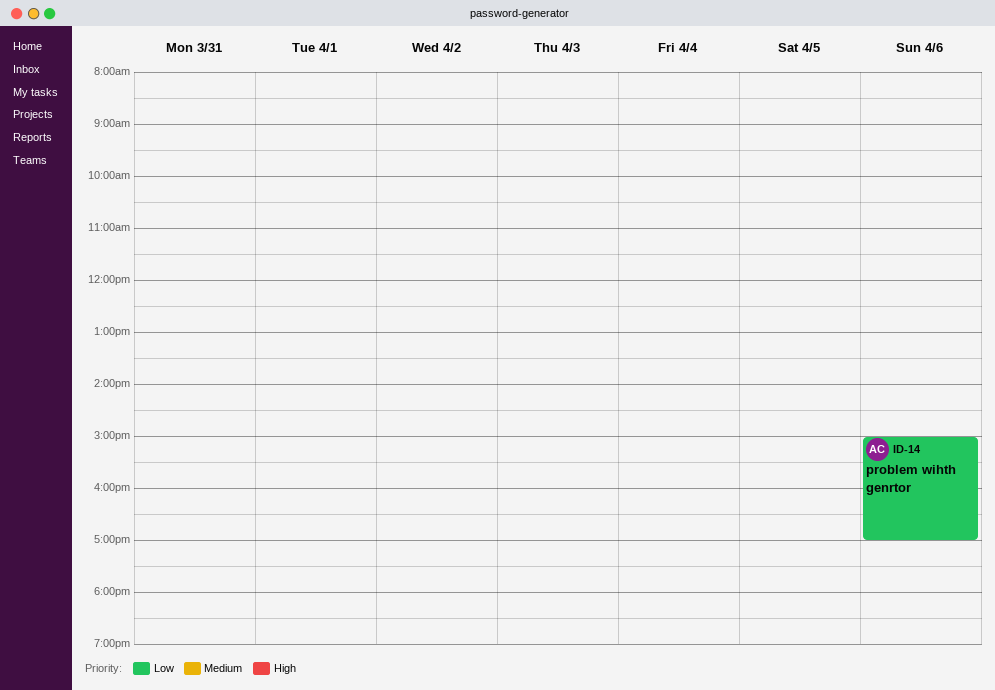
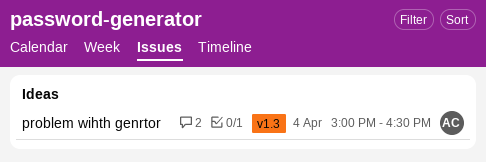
problem wihth genrtor, day: Apr 6 -> Apr 4
problem wihth genrtor, ends: 17:00 -> 16:30

